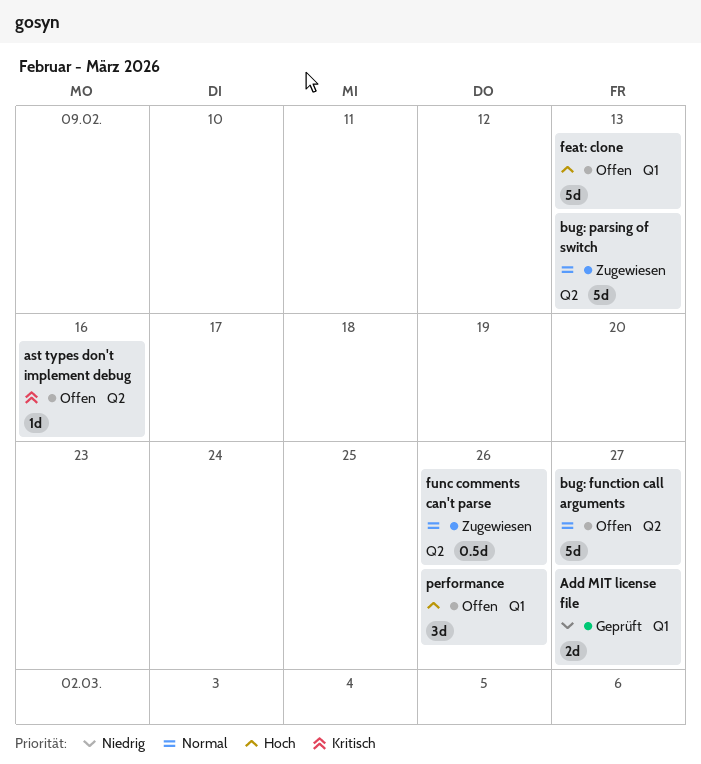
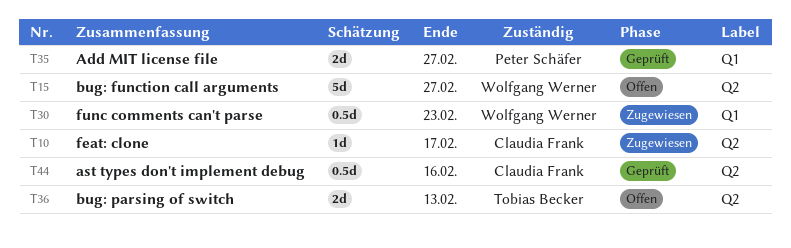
ast types don't implement debug, status: Offen -> Geprüft
ast types don't implement debug, estimate: 1d -> 0.5d
bug: parsing of switch, status: Zugewiesen -> Offen
bug: parsing of switch, estimate: 5d -> 2d
feat: clone, status: Offen -> Zugewiesen
feat: clone, label: Q1 -> Q2
feat: clone, estimate: 5d -> 1d
feat: clone, due: Feb 13 -> Feb 17
func comments can't parse, label: Q2 -> Q1
func comments can't parse, due: Feb 26 -> Feb 23
performance: present -> none

